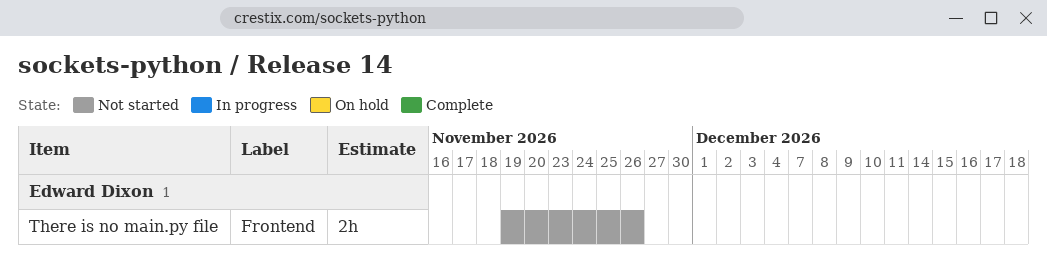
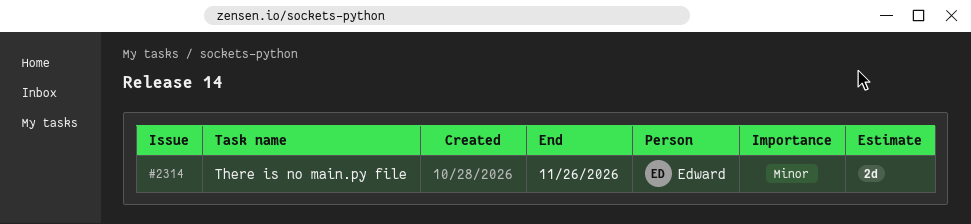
There is no main.py file, estimate: 2h -> 2d

